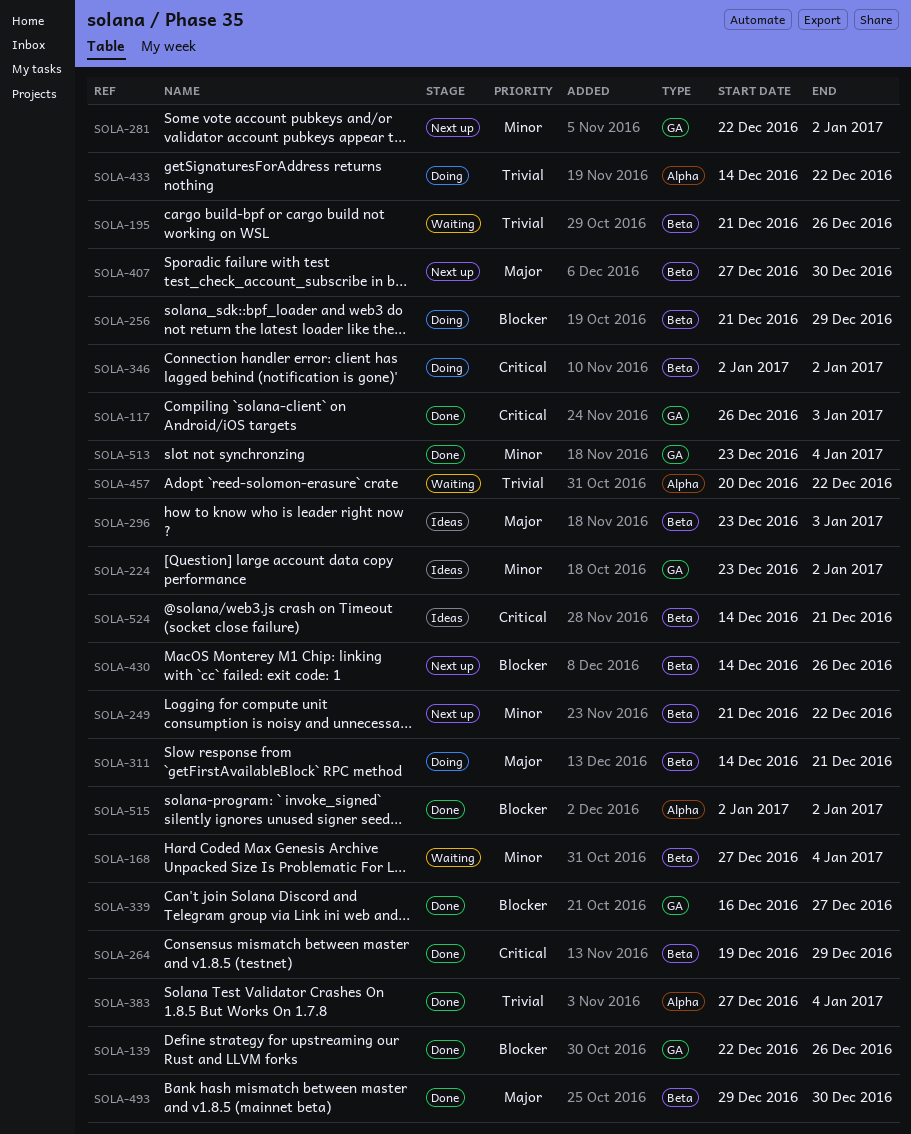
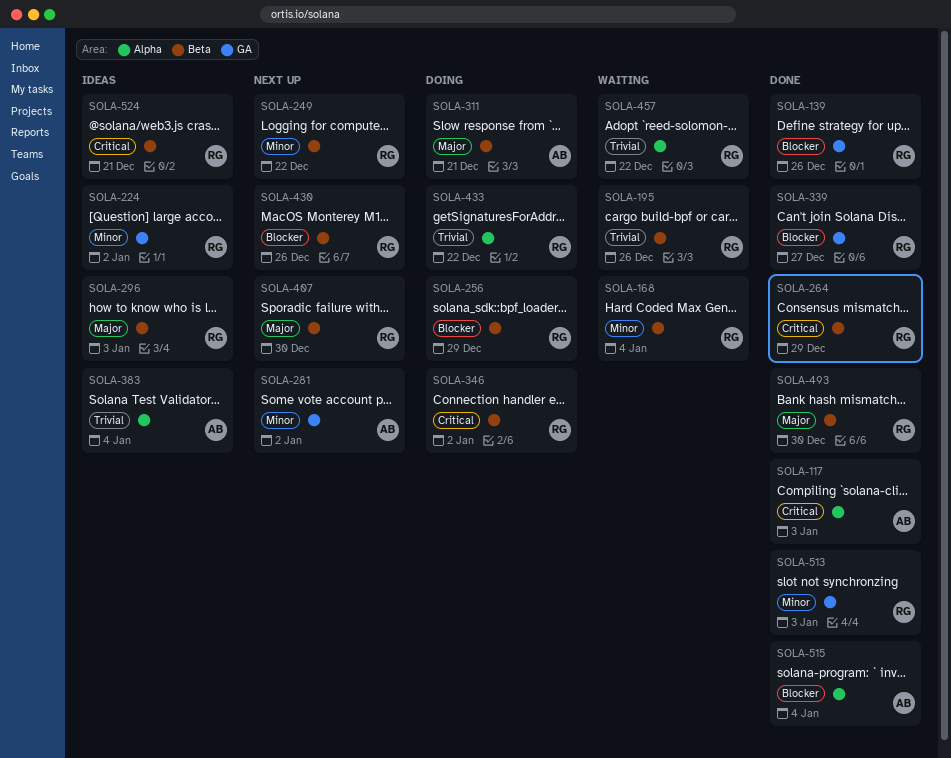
SOLA-117, label: GA -> Alpha
SOLA-383, status: Done -> Ideas
SOLA-513, due: Jan 4 -> Jan 3
SOLA-515, due: Jan 2 -> Jan 4

